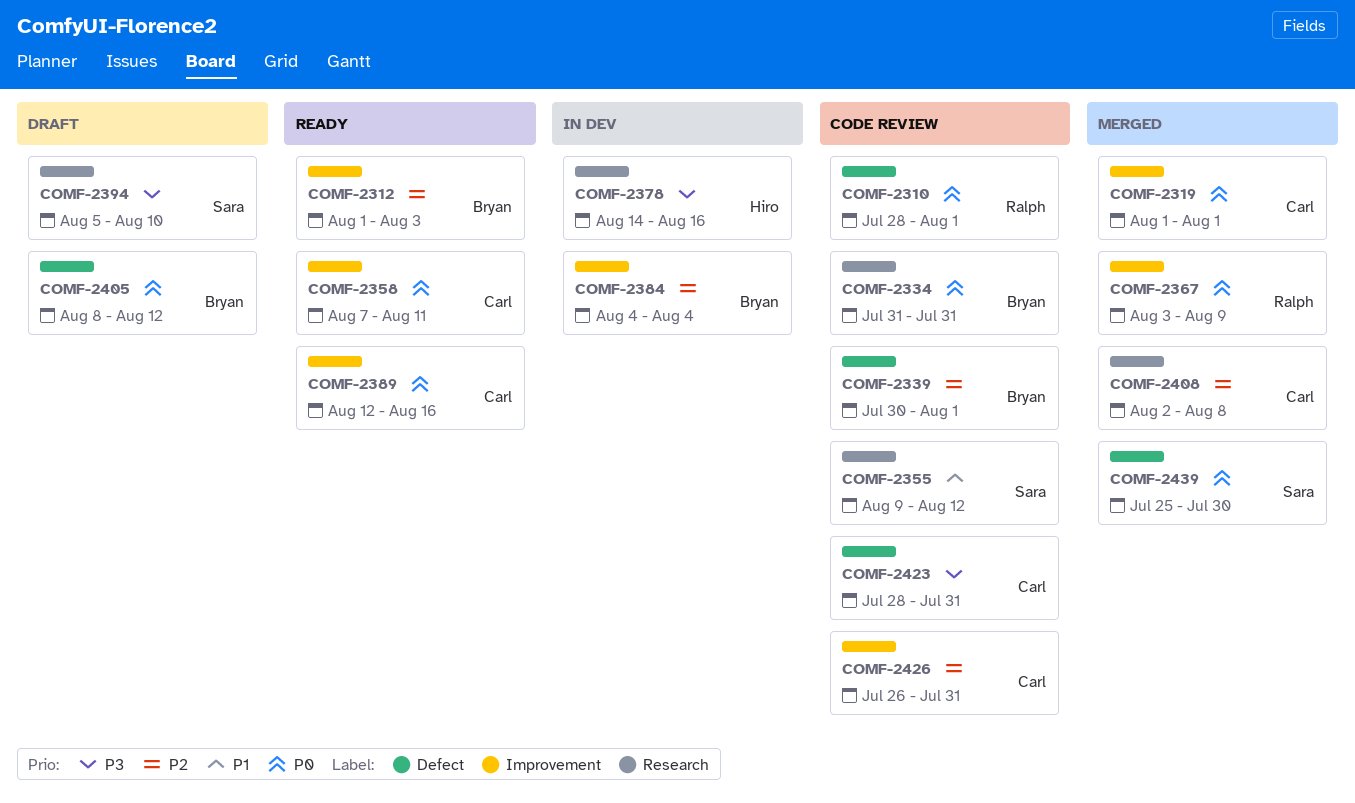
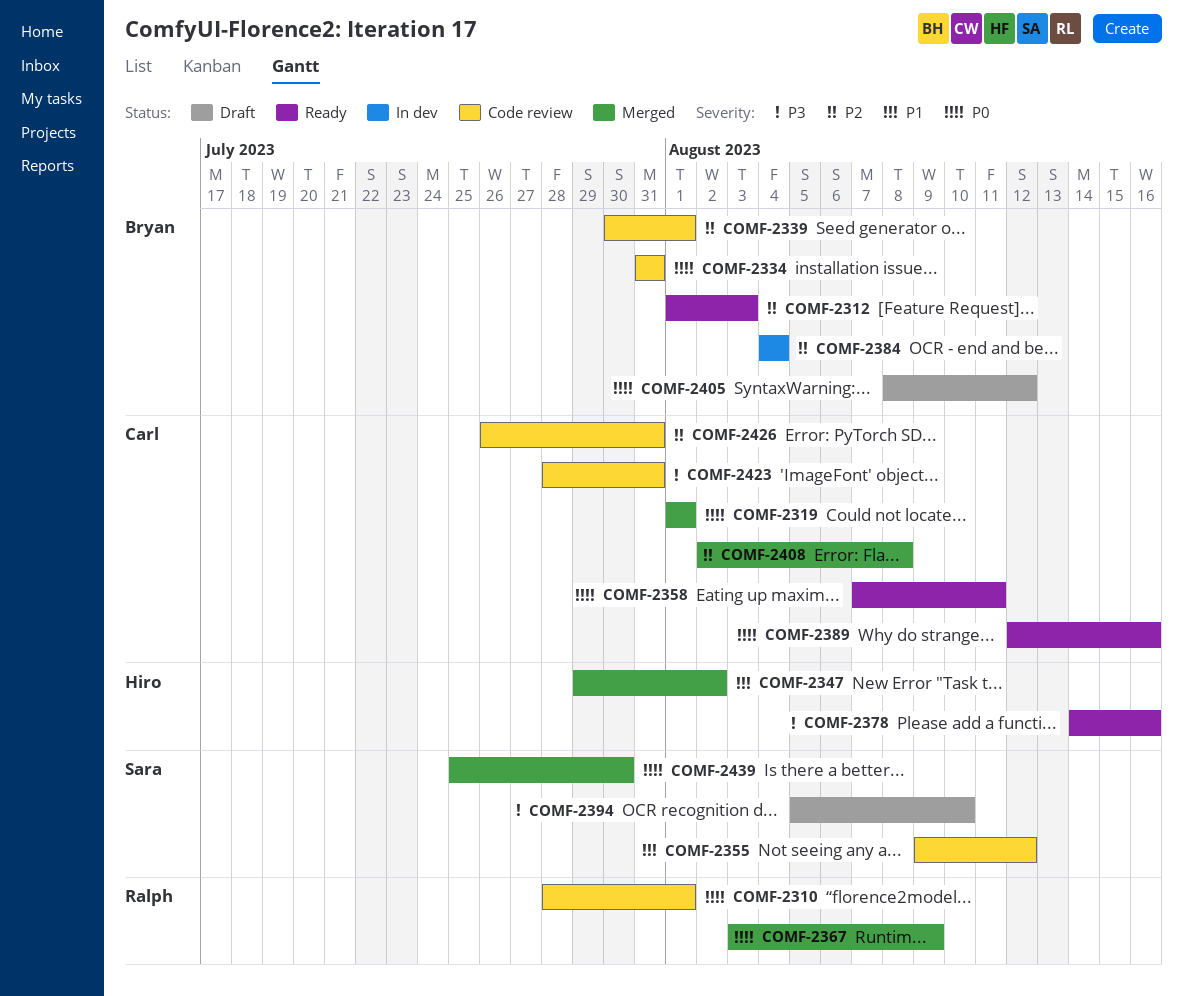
COMF-2347: none -> present
COMF-2378, status: In dev -> Ready

